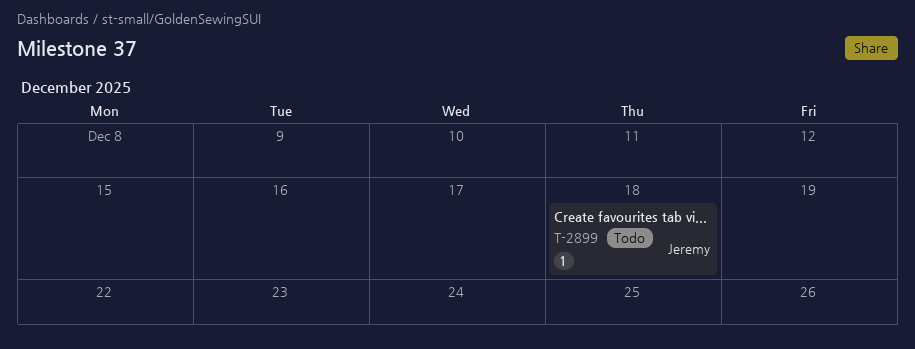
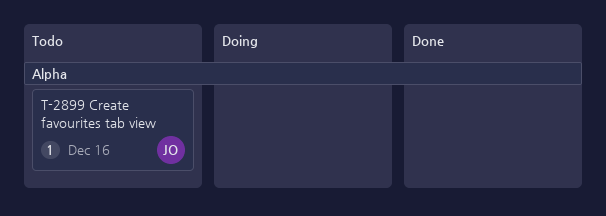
T-2899, due: Dec 18 -> Dec 16

